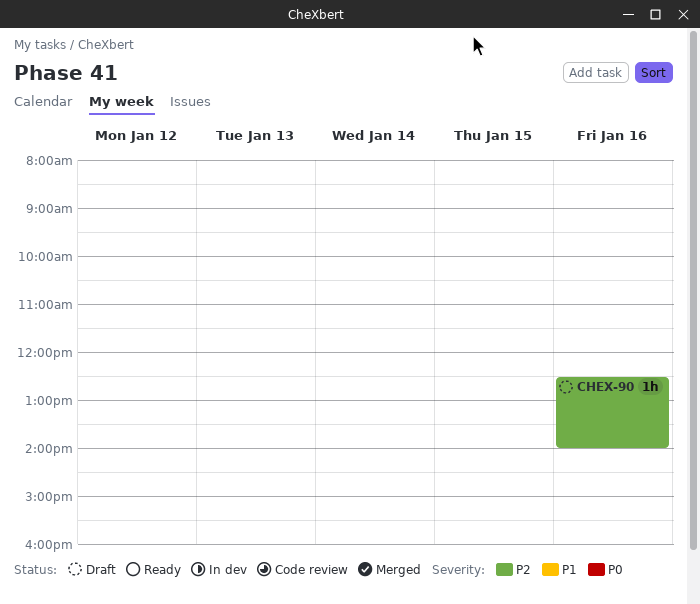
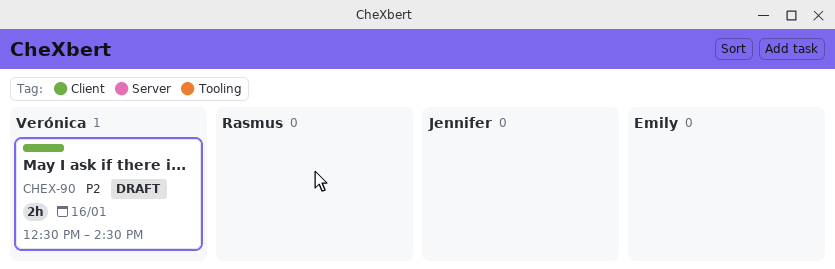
CHEX-90, estimate: 1h -> 2h
CHEX-90, ends: 14:00 -> 14:30

